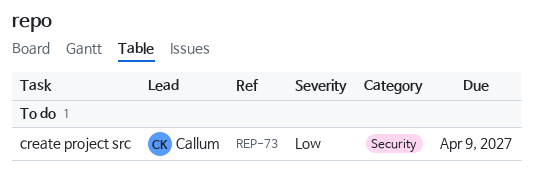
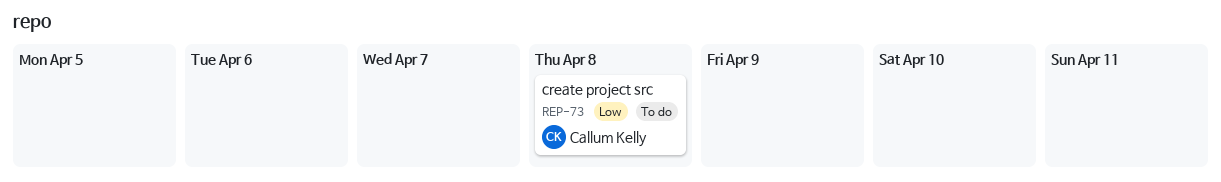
REP-73, due: Apr 9 -> Apr 8

